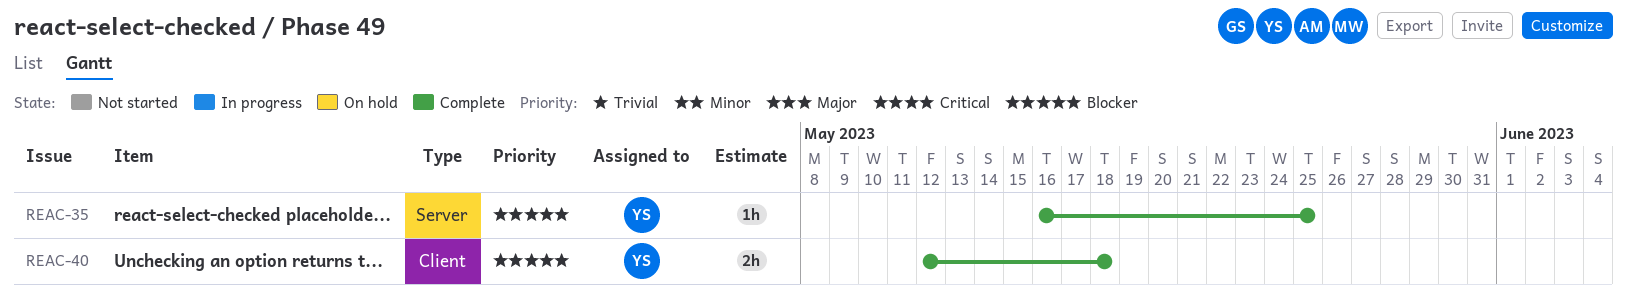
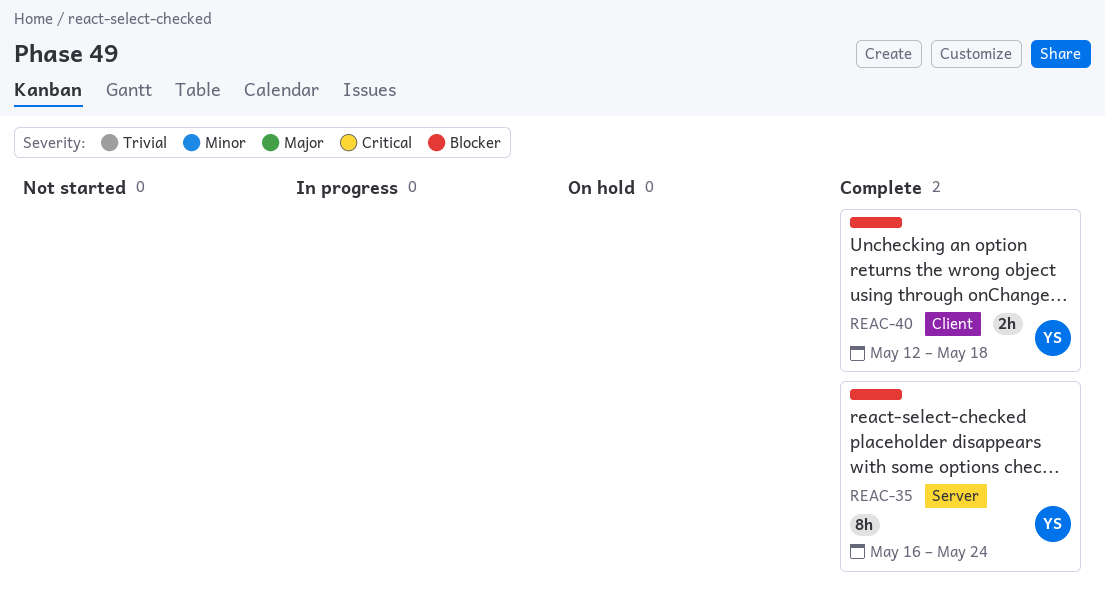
REAC-35, estimate: 1h -> 8h
REAC-35, due: May 25 -> May 24

